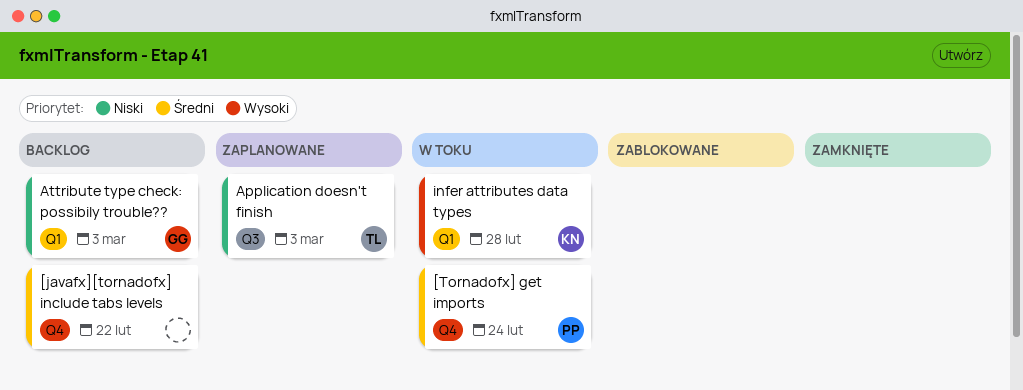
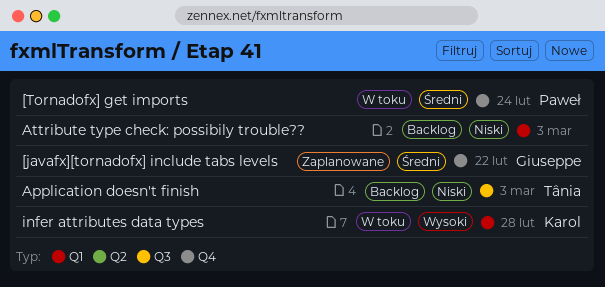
[javafx][tornadofx] include tabs levels, status: Backlog -> Zaplanowane
[javafx][tornadofx] include tabs levels, owner: none -> Giuseppe
Application doesn't finish, status: Zaplanowane -> Backlog
Attribute type check: possibily trouble??, owner: Giuseppe -> none

